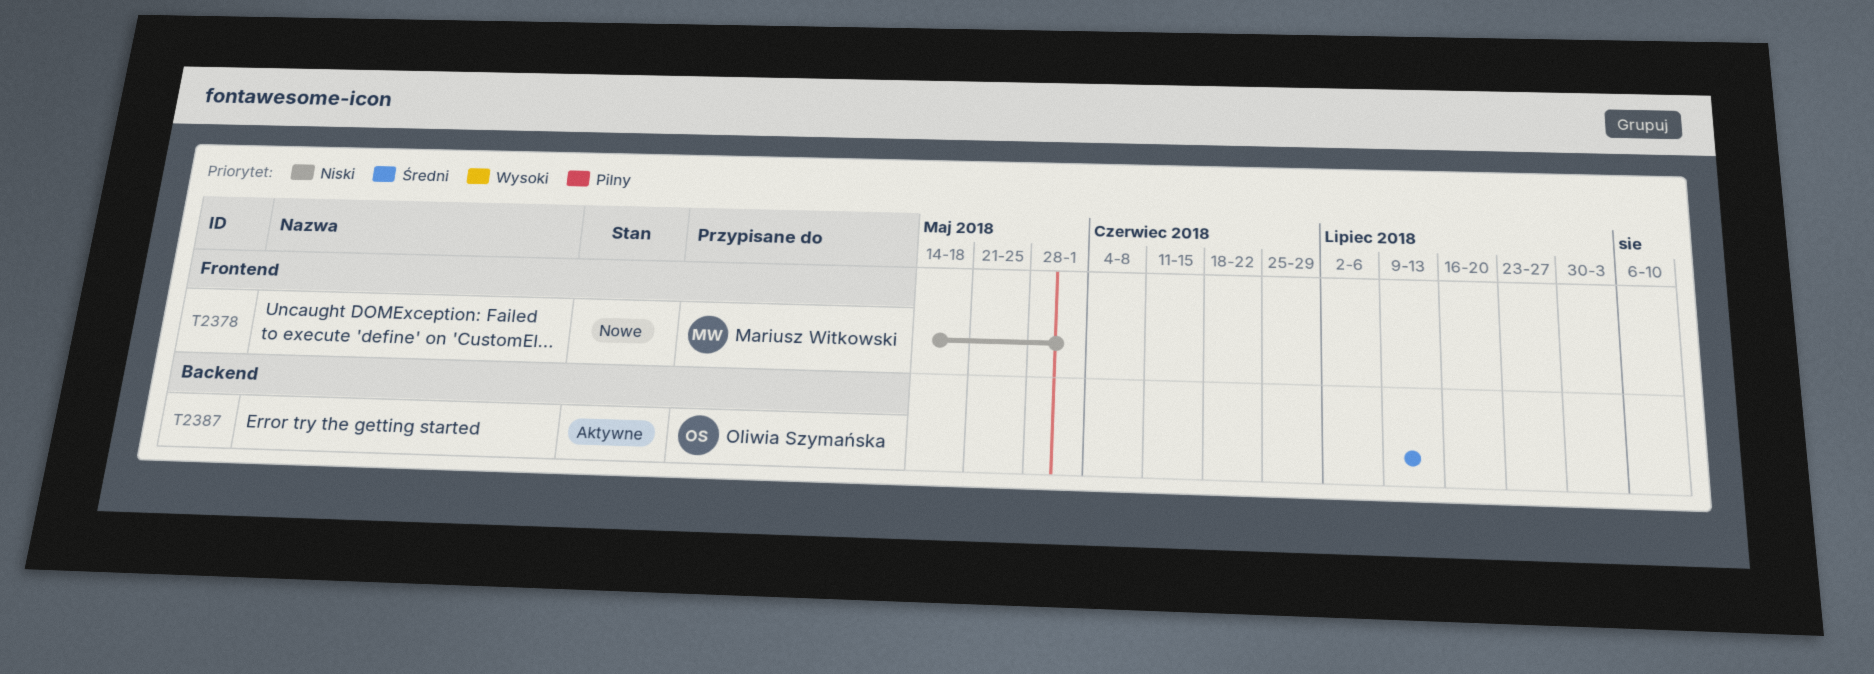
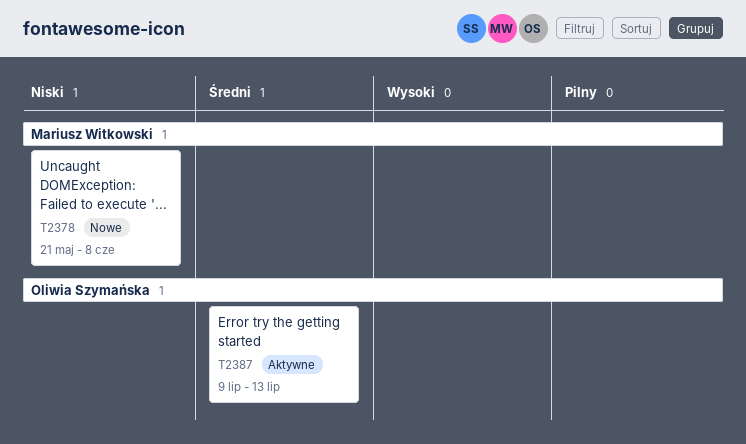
T2378, start: May 14 -> May 21
T2378, due: Jun 1 -> Jun 8

